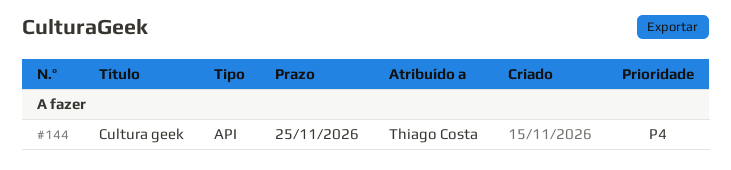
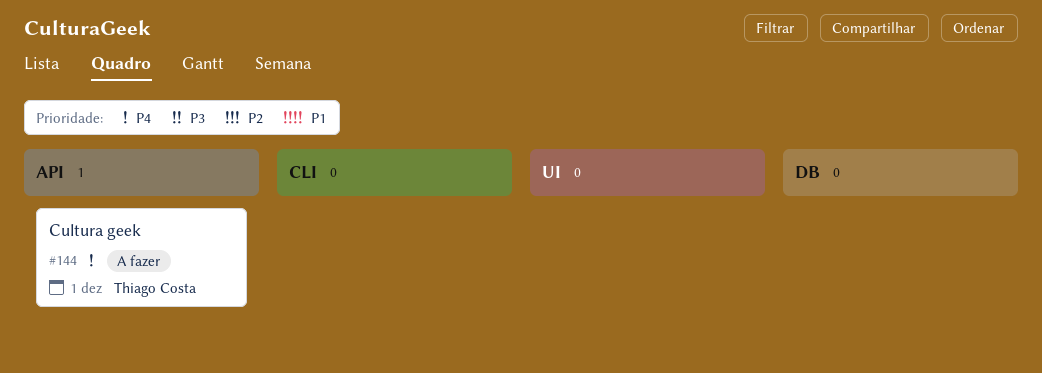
#144, due: Nov 25 -> Dec 1

